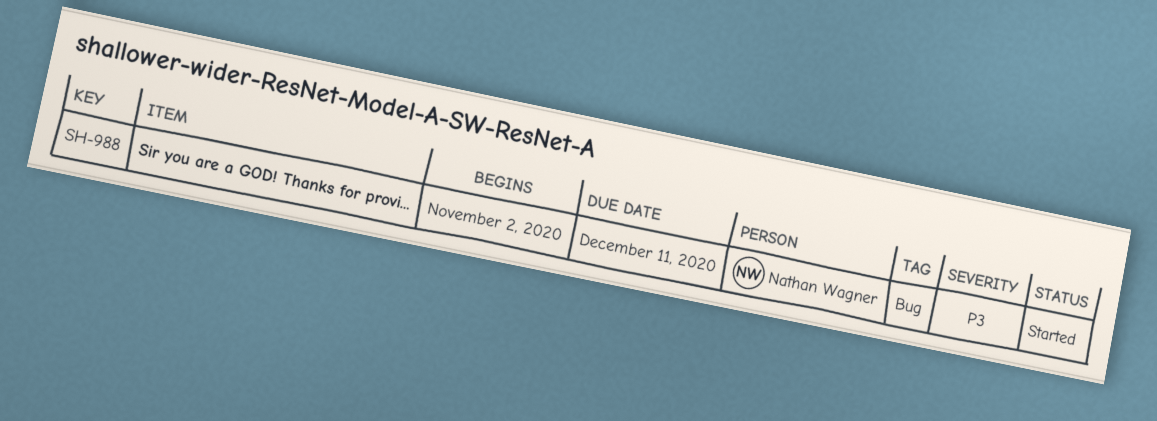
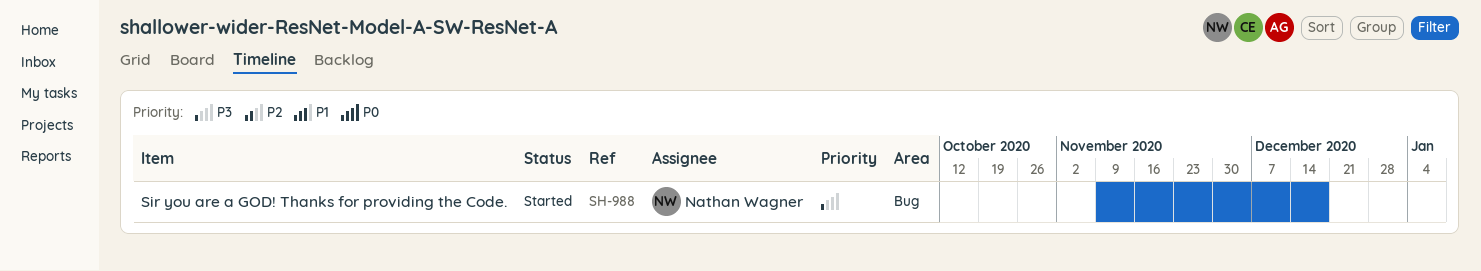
SH-988, start: Nov 2 -> Nov 9
SH-988, due: Dec 11 -> Dec 18

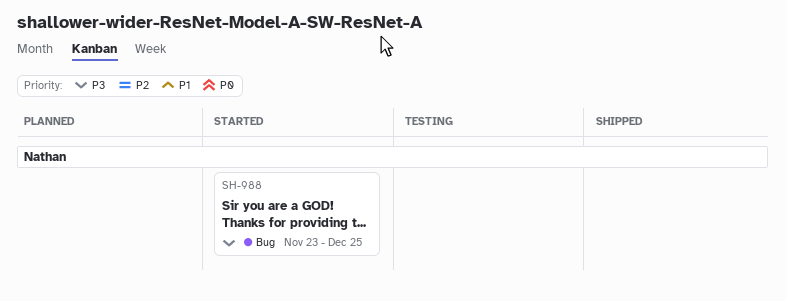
SH-988, start: Nov 9 -> Nov 23
SH-988, due: Dec 18 -> Dec 25

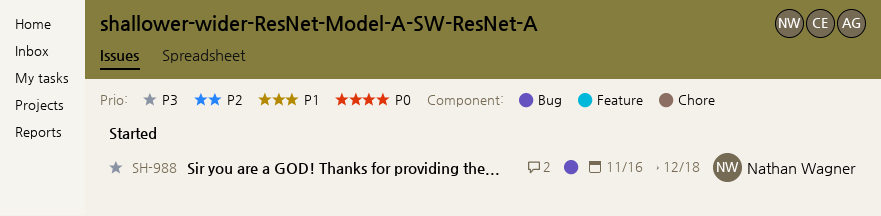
SH-988, start: Nov 23 -> Nov 16
SH-988, due: Dec 25 -> Dec 18

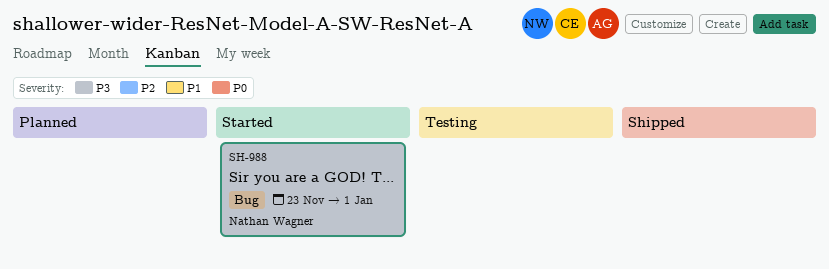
SH-988, start: Nov 16 -> Nov 23
SH-988, due: Dec 18 -> Jan 1

